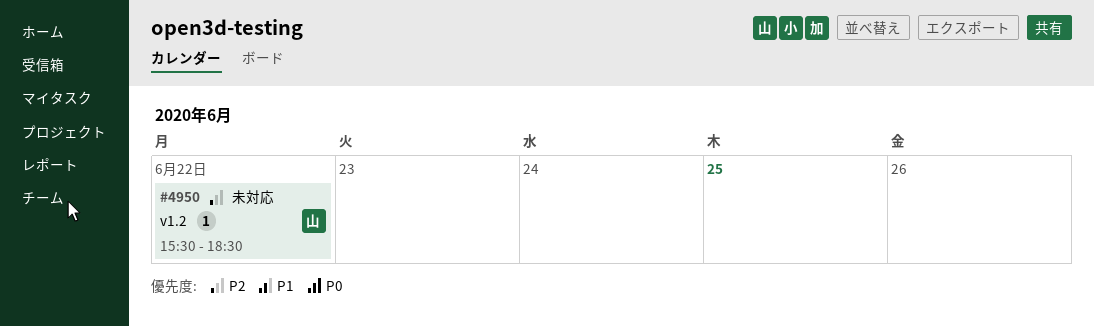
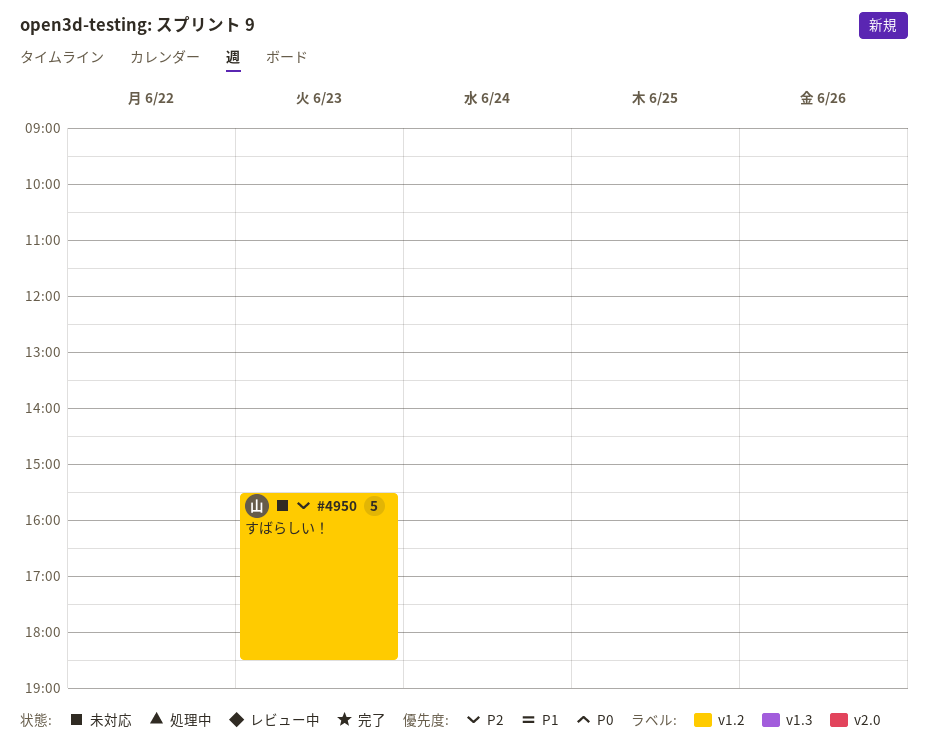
#4950, estimate: 1 -> 5
#4950, day: Jun 22 -> Jun 23

